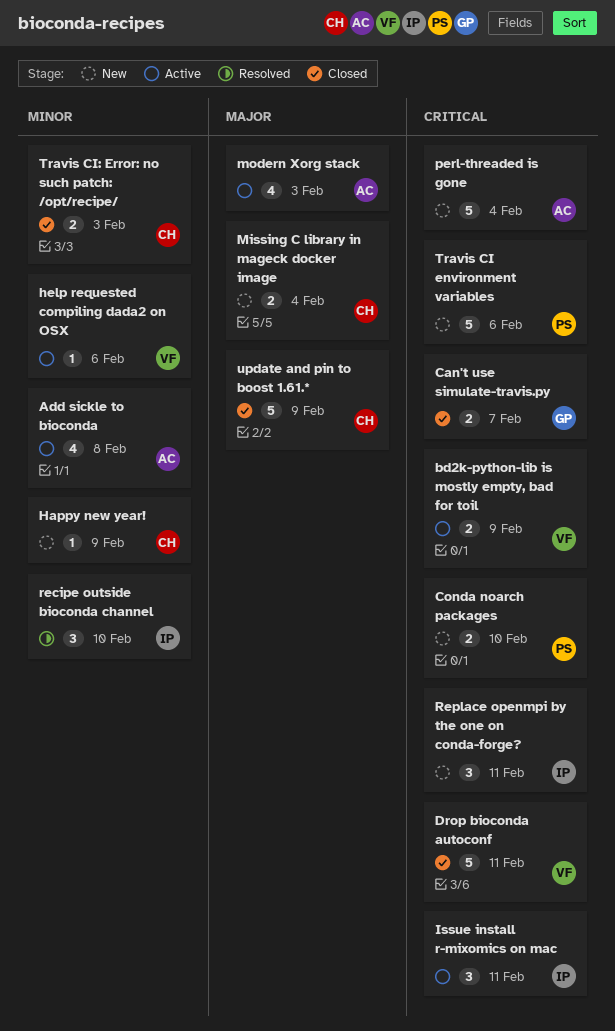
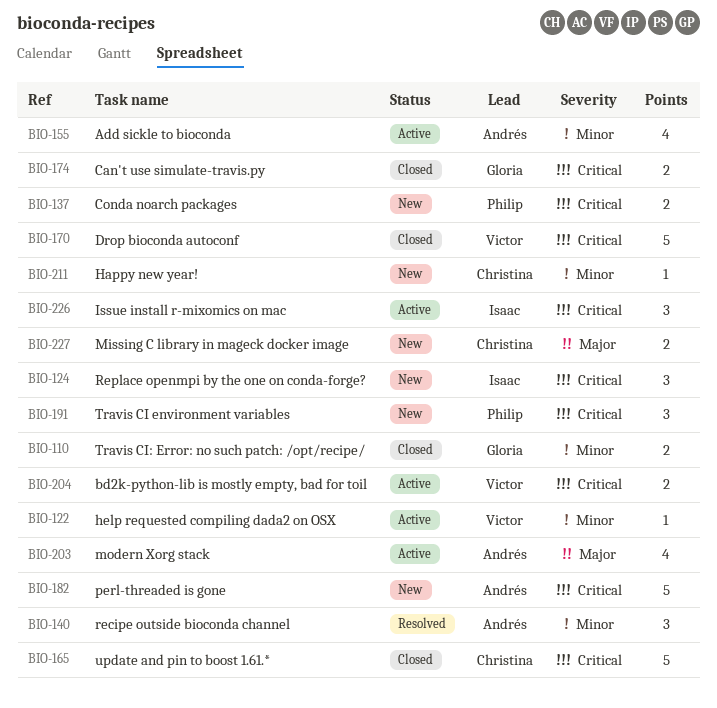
recipe outside bioconda channel, owner: Isaac -> Andrés
Travis CI environment variables, estimate: 5 -> 3
Travis CI: Error: no such patch: /opt/recipe/, owner: Christina -> Gloria
update and pin to boost 1.61.*, priority: Major -> Critical

